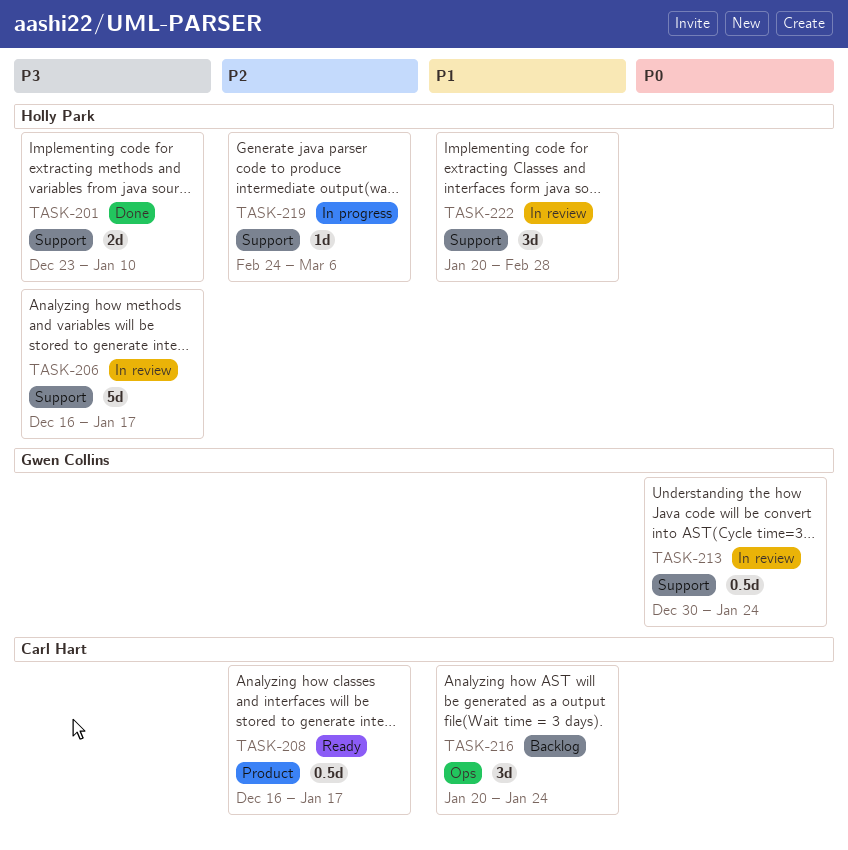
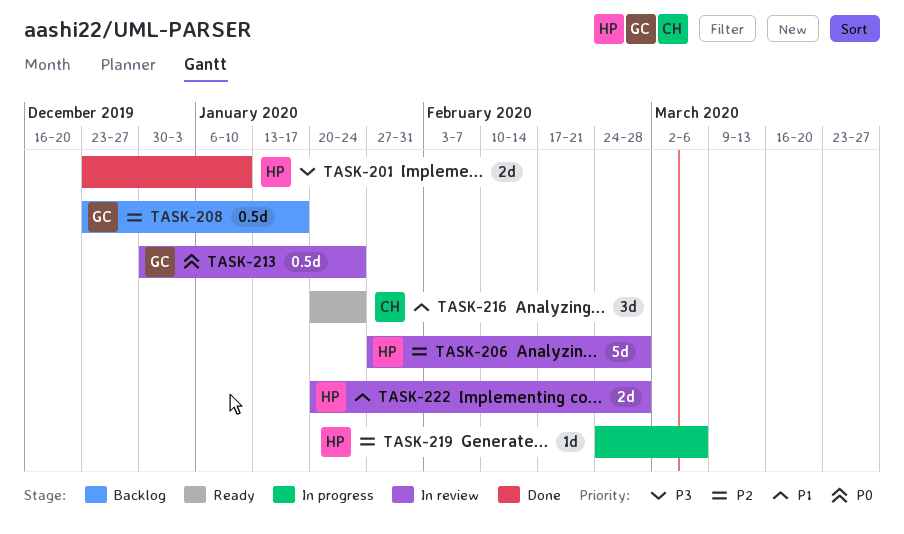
TASK-206, priority: P3 -> P2
TASK-206, start: Dec 16 -> Jan 27
TASK-206, due: Jan 17 -> Feb 28
TASK-208, status: Ready -> Backlog
TASK-208, owner: Carl Hart -> Gwen Collins
TASK-208, start: Dec 16 -> Dec 23
TASK-216, status: Backlog -> Ready
TASK-222, estimate: 3d -> 2d

